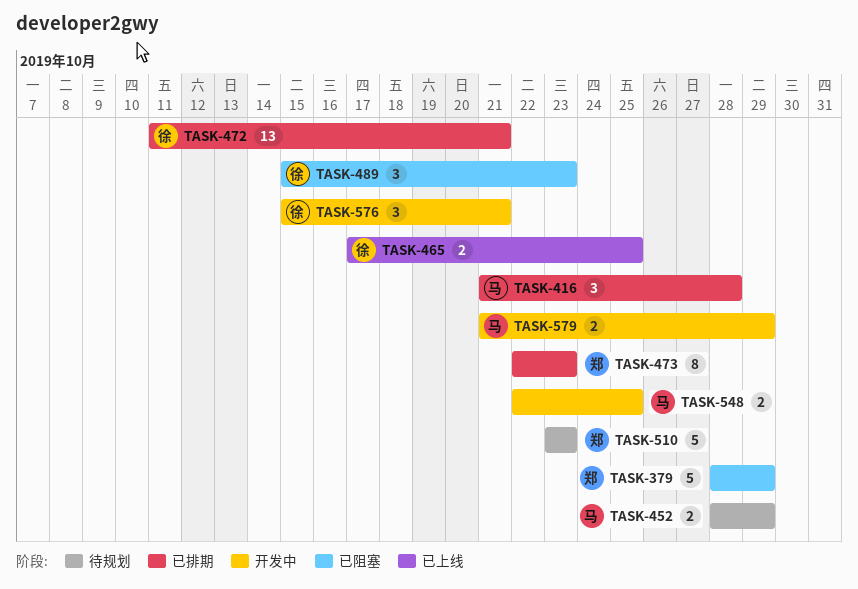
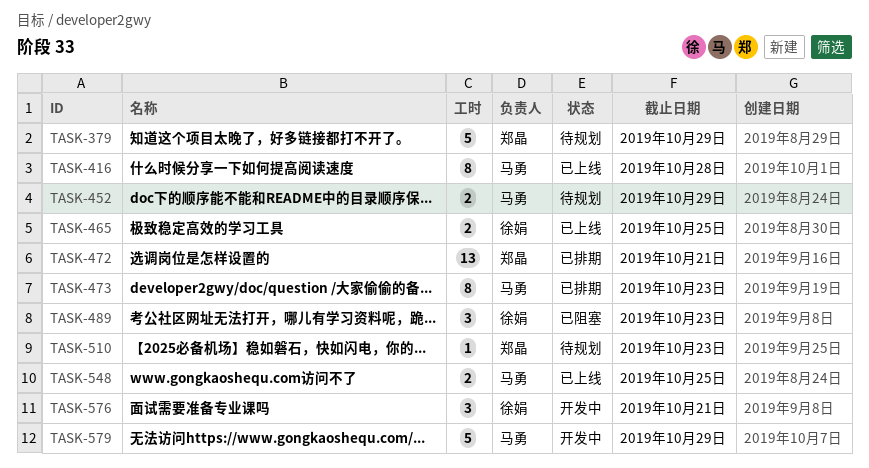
TASK-379, status: 已阻塞 -> 待规划
TASK-416, status: 已排期 -> 已上线
TASK-416, estimate: 3 -> 8
TASK-472, owner: 徐娟 -> 郑晶
TASK-473, owner: 郑晶 -> 马勇
TASK-510, estimate: 5 -> 1
TASK-548, status: 开发中 -> 已上线
TASK-579, estimate: 2 -> 5

